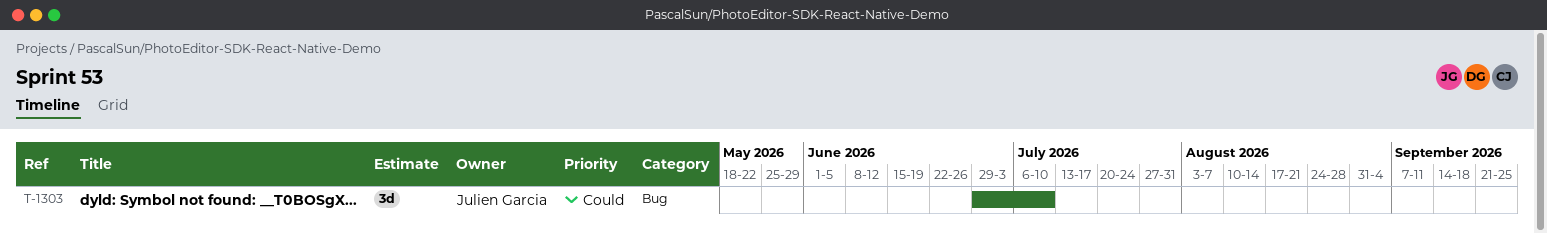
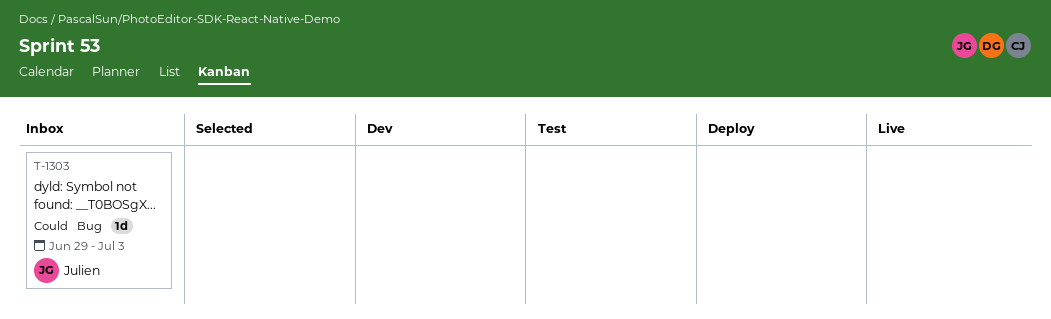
T-1303, estimate: 3d -> 1d
T-1303, due: Jul 10 -> Jul 3

